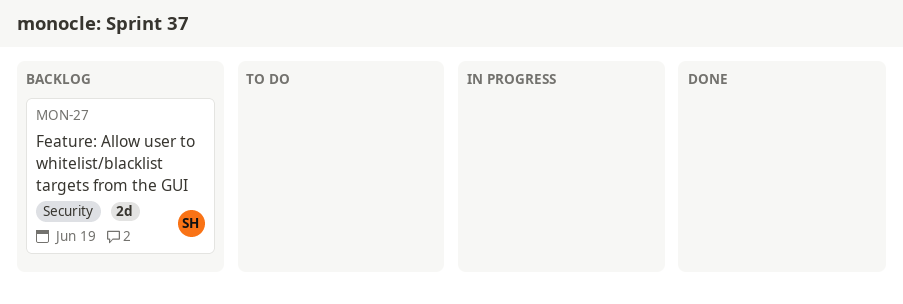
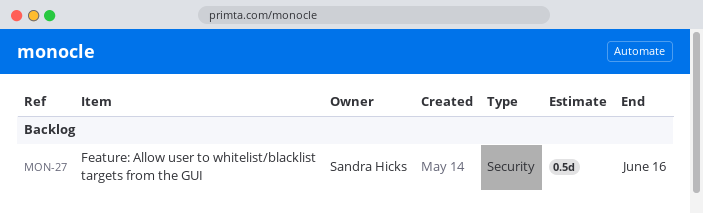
MON-27, estimate: 2d -> 0.5d
MON-27, due: Jun 19 -> Jun 16

